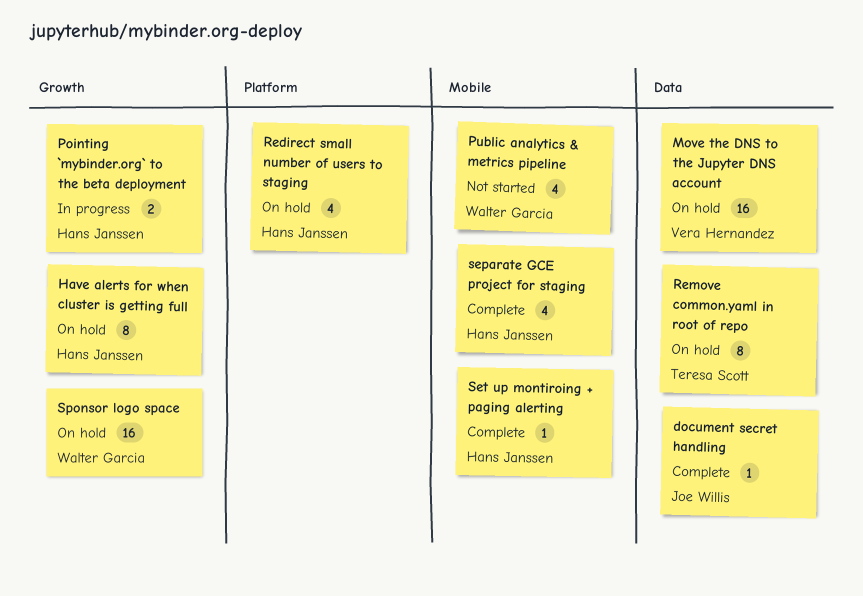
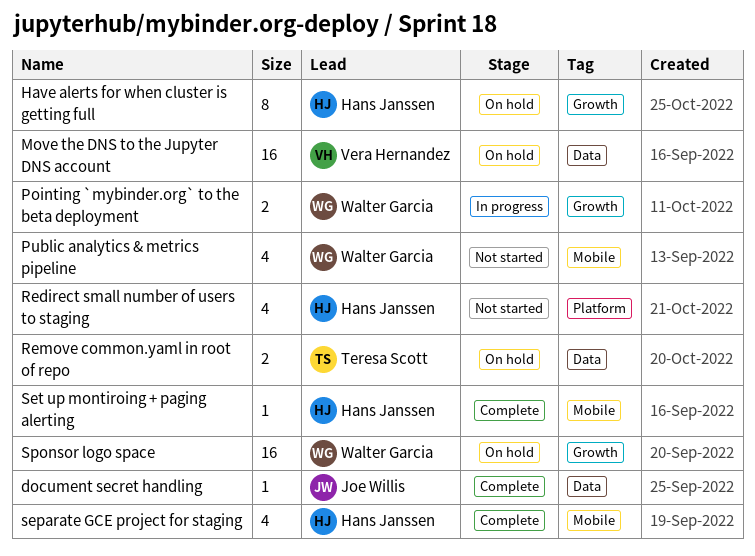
Pointing `mybinder.org` to the beta deployment, owner: Hans Janssen -> Walter Garcia
Redirect small number of users to staging, status: On hold -> Not started
Remove common.yaml in root of repo, estimate: 8 -> 2

